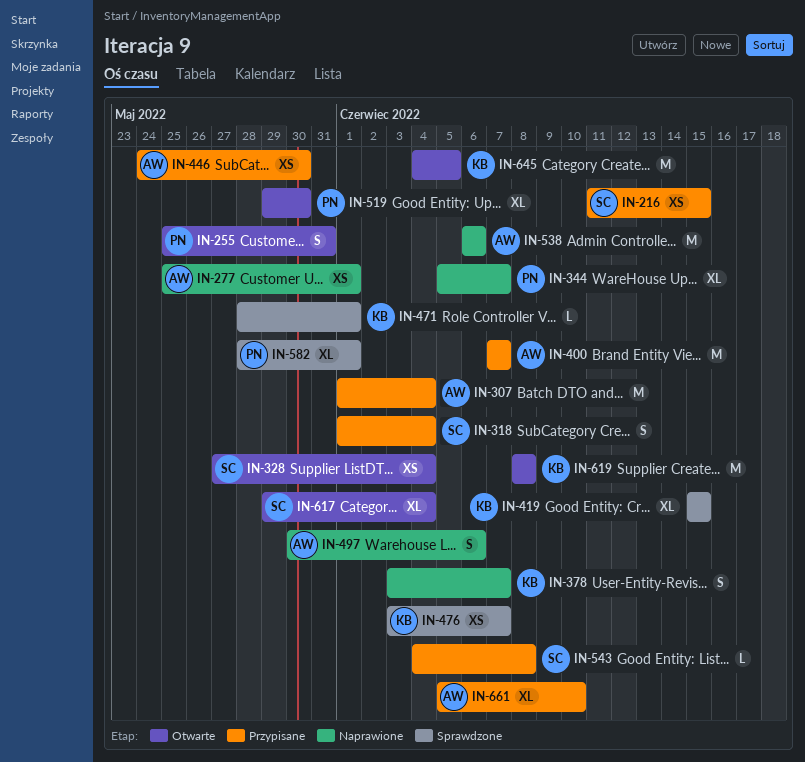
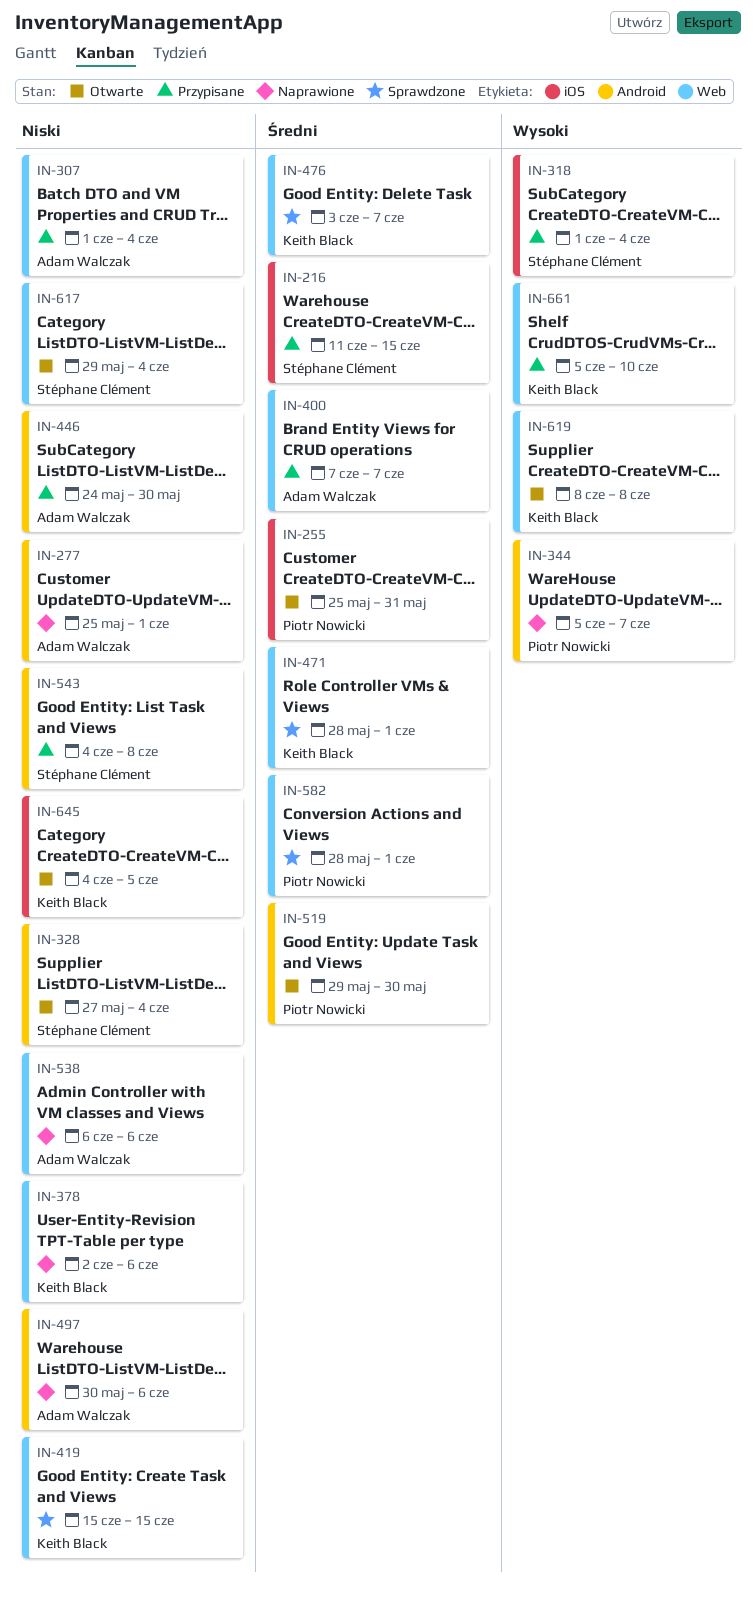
IN-378, start: Jun 3 -> Jun 2
IN-378, due: Jun 7 -> Jun 6
IN-661, owner: Adam Walczak -> Keith Black

